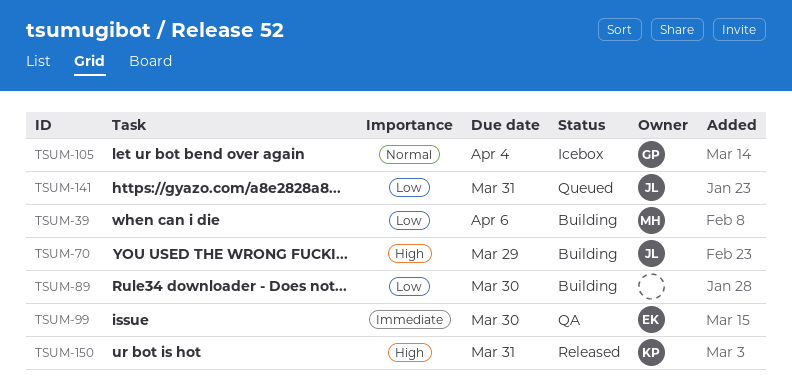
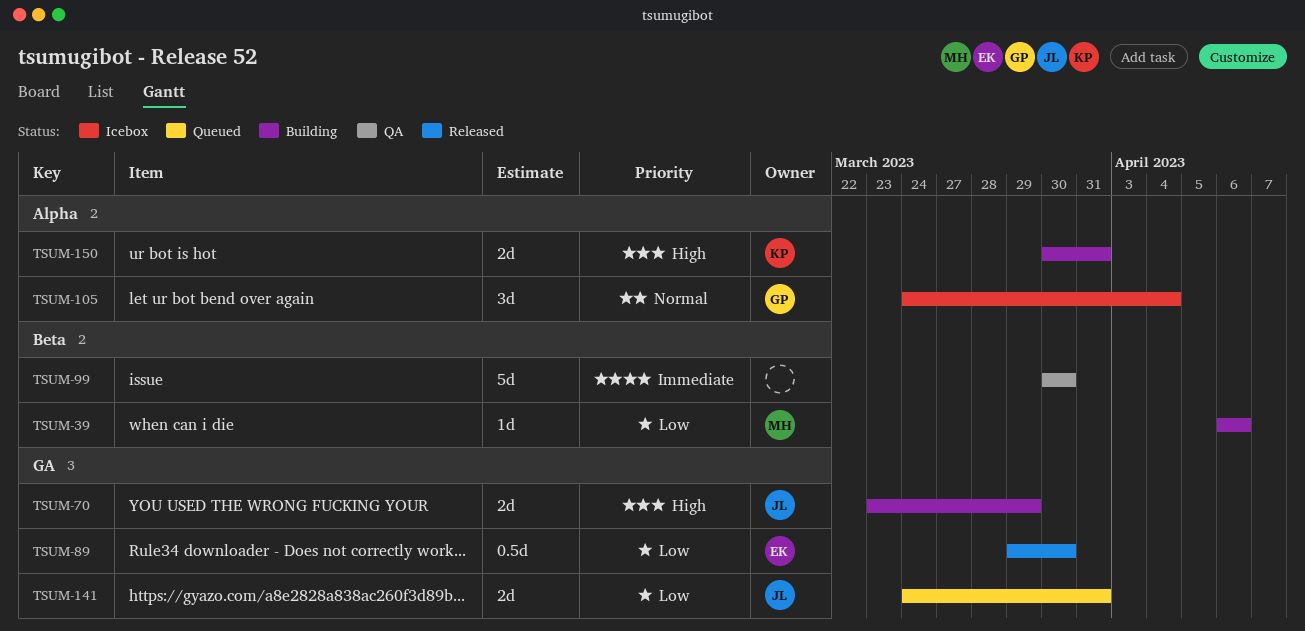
TSUM-89, status: Building -> Released
TSUM-89, owner: none -> EK
TSUM-99, owner: EK -> none
TSUM-150, status: Released -> Building

